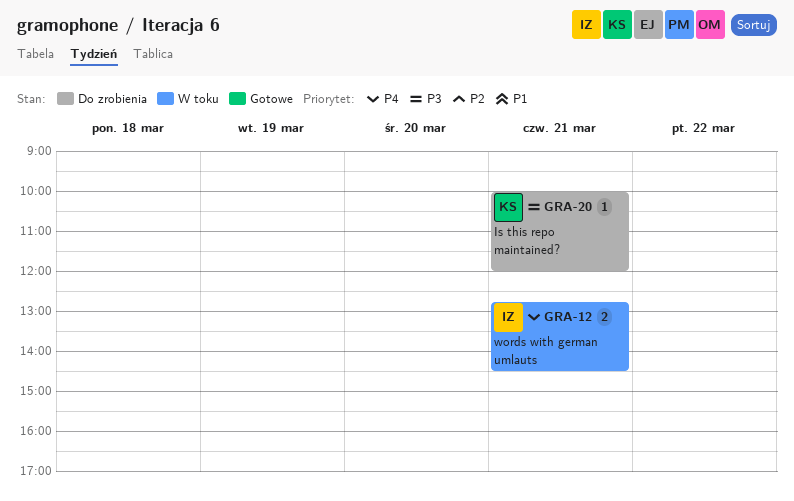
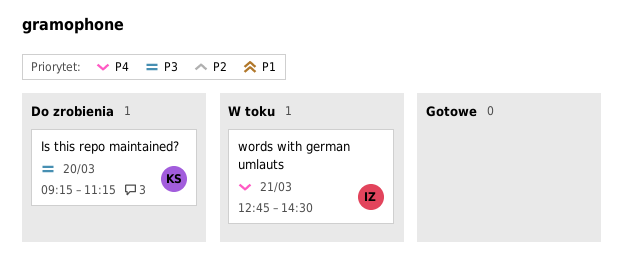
Is this repo maintained?, day: Mar 21 -> Mar 20
Is this repo maintained?, begins: 10:00 -> 09:15
Is this repo maintained?, ends: 12:00 -> 11:15

